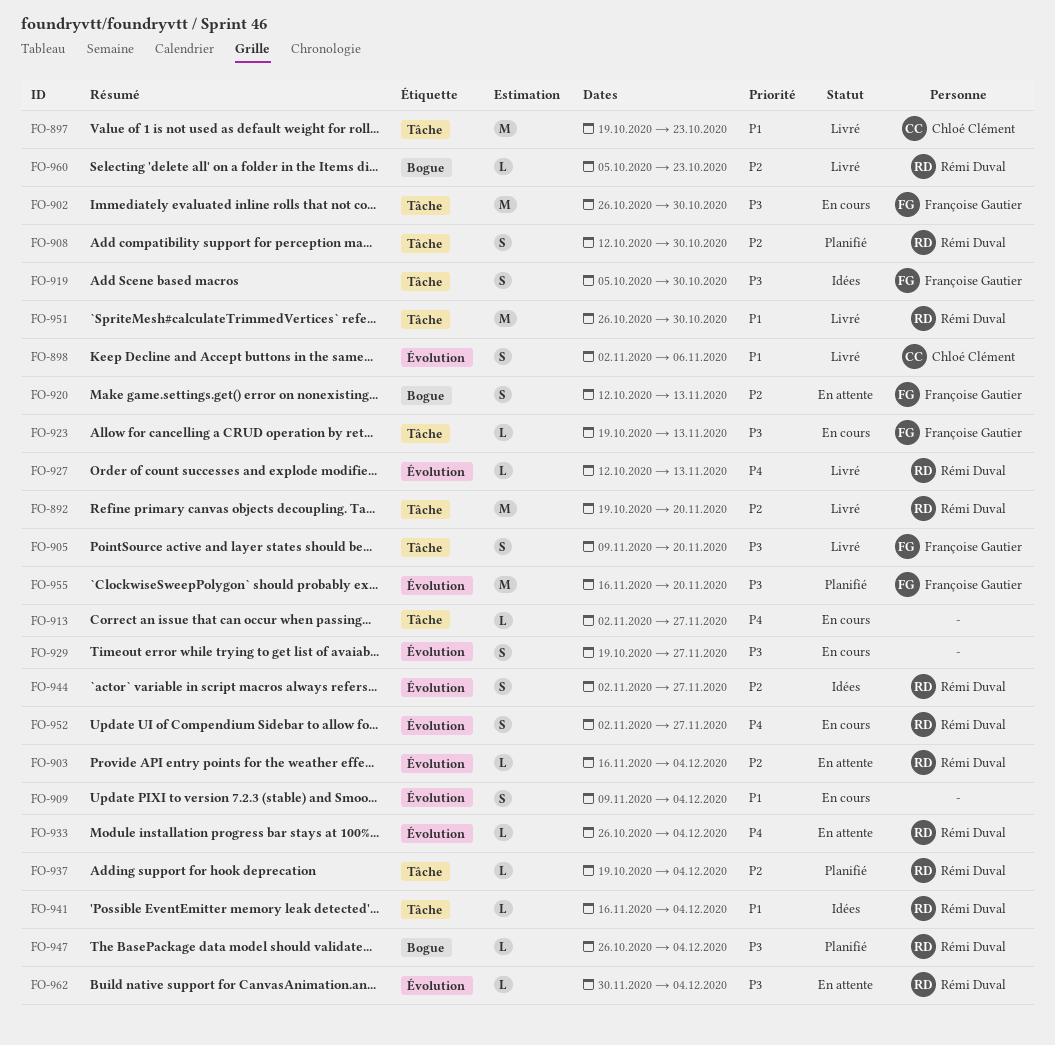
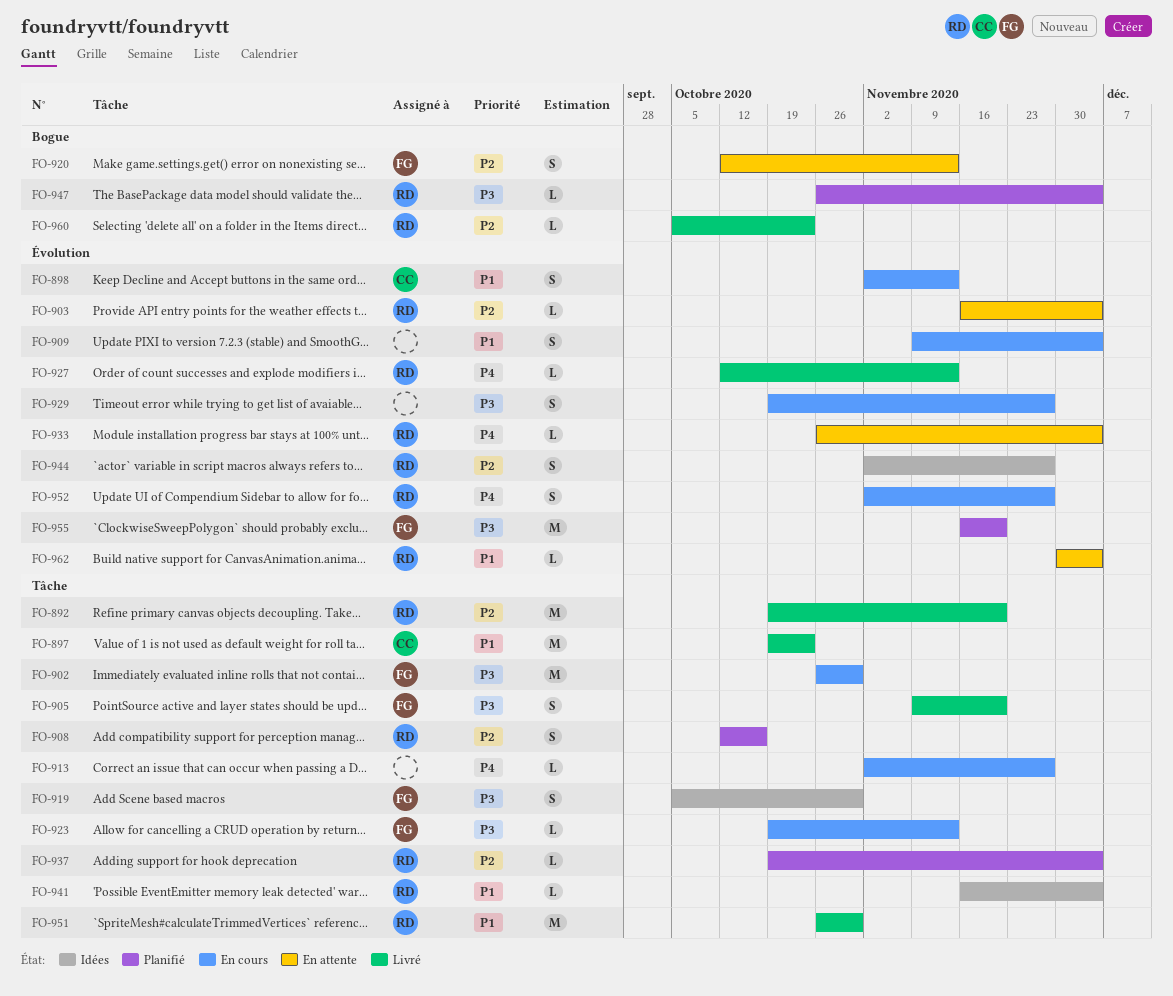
FO-898, status: Livré -> En cours
FO-898, due: Nov 6 -> Nov 13
FO-908, due: Oct 30 -> Oct 16
FO-962, priority: P3 -> P1

